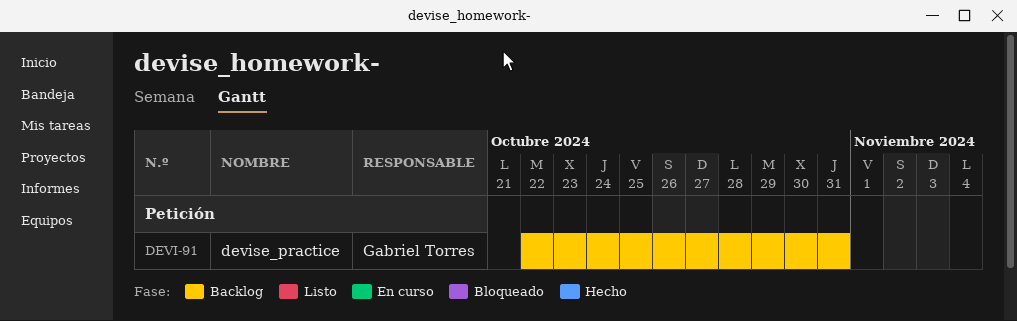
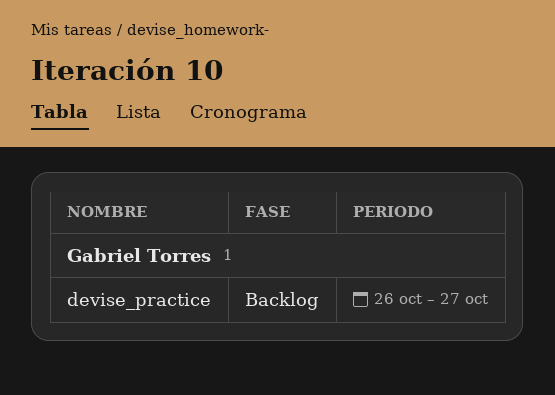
devise_practice, start: Oct 22 -> Oct 26
devise_practice, due: Oct 31 -> Oct 27

